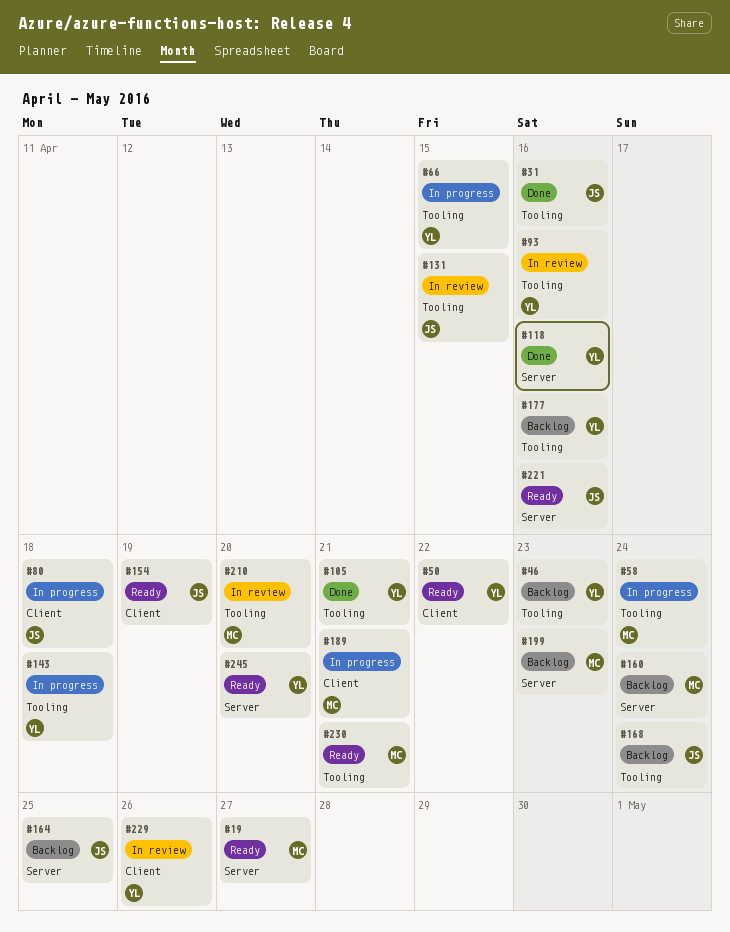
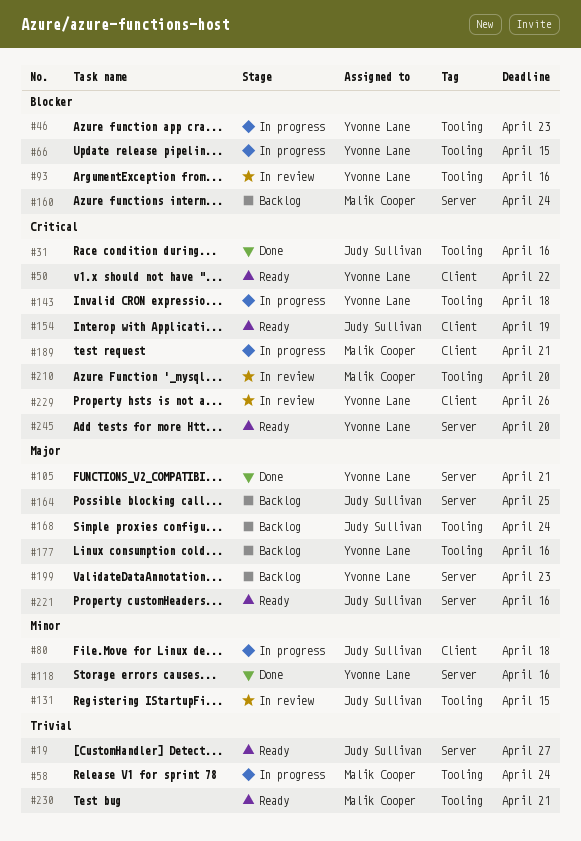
#19, owner: Malik Cooper -> Judy Sullivan
#46, status: Backlog -> In progress
#105, label: Tooling -> Server
#199, owner: Malik Cooper -> Yvonne Lane

